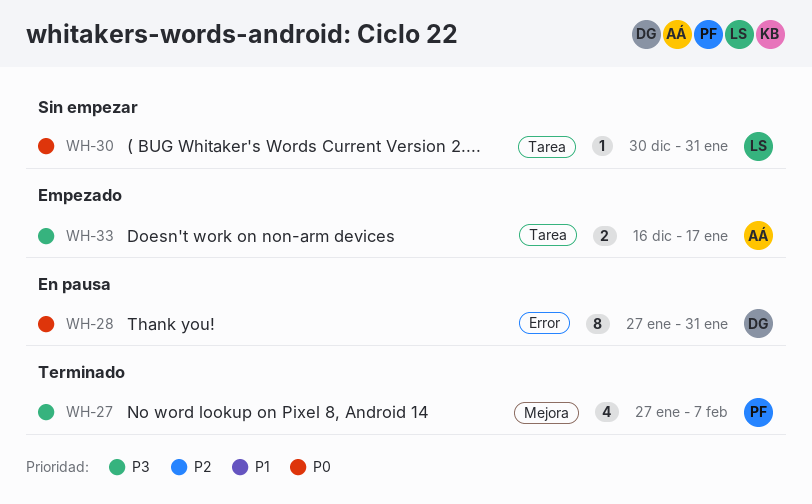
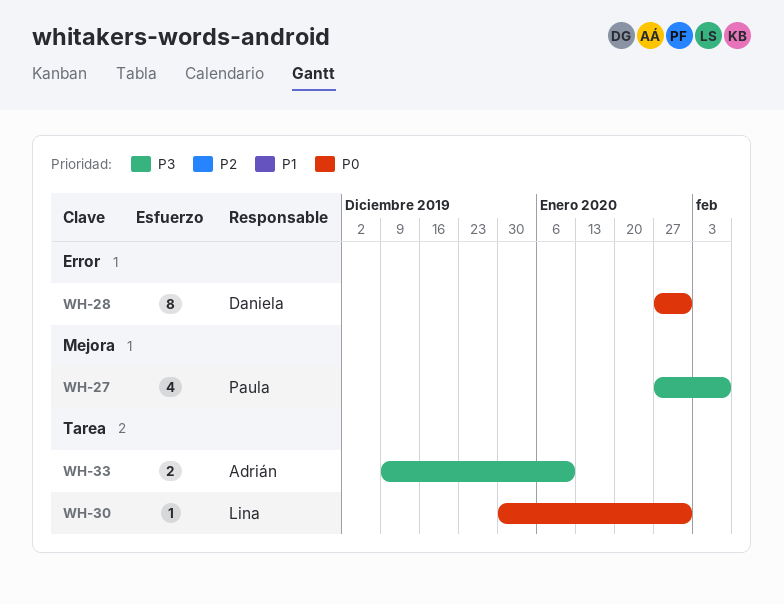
WH-33, start: Dec 16 -> Dec 9
WH-33, due: Jan 17 -> Jan 10

